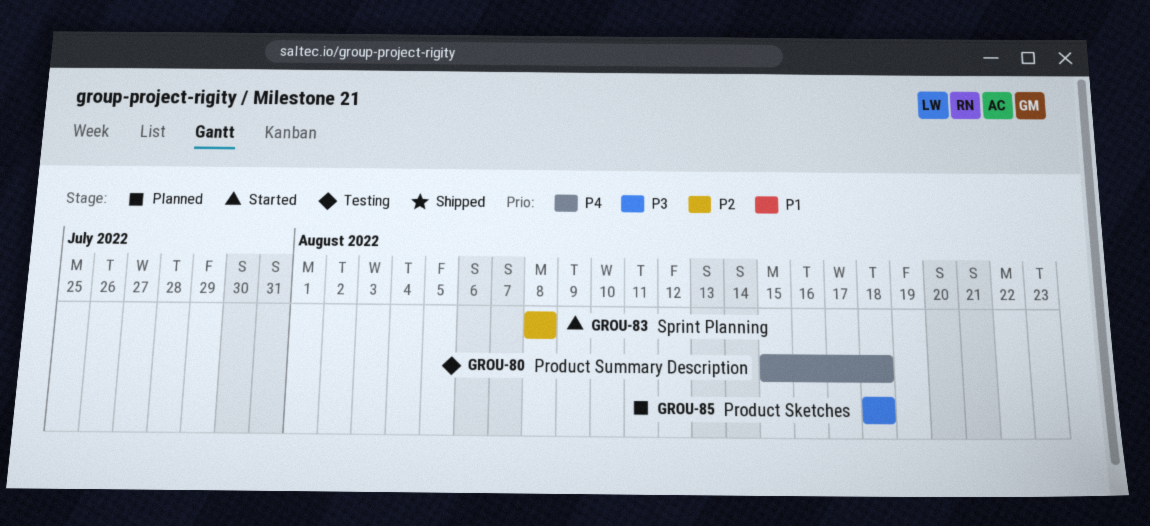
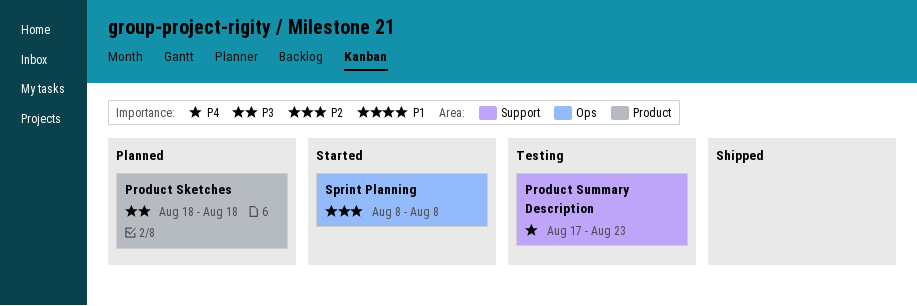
Product Summary Description, start: Aug 15 -> Aug 17
Product Summary Description, due: Aug 18 -> Aug 23

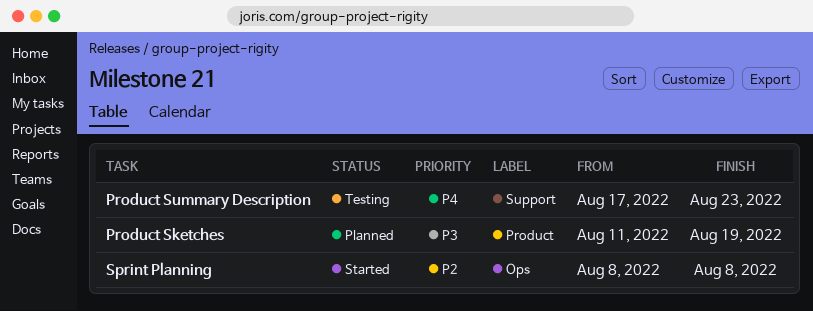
Product Sketches, start: Aug 18 -> Aug 11
Product Sketches, due: Aug 18 -> Aug 19

